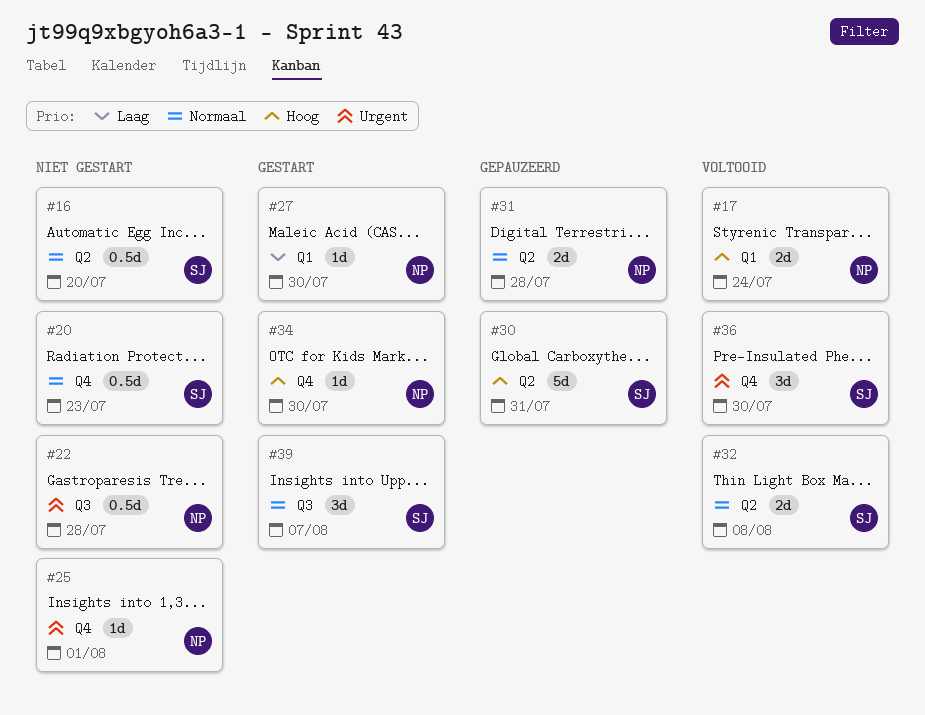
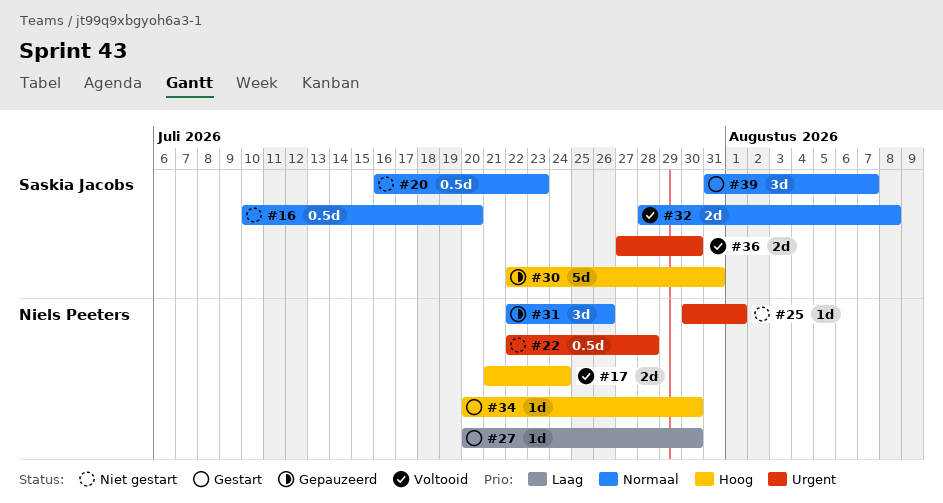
#31, estimate: 2d -> 3d
#31, due: Jul 28 -> Jul 26
#36, estimate: 3d -> 2d

